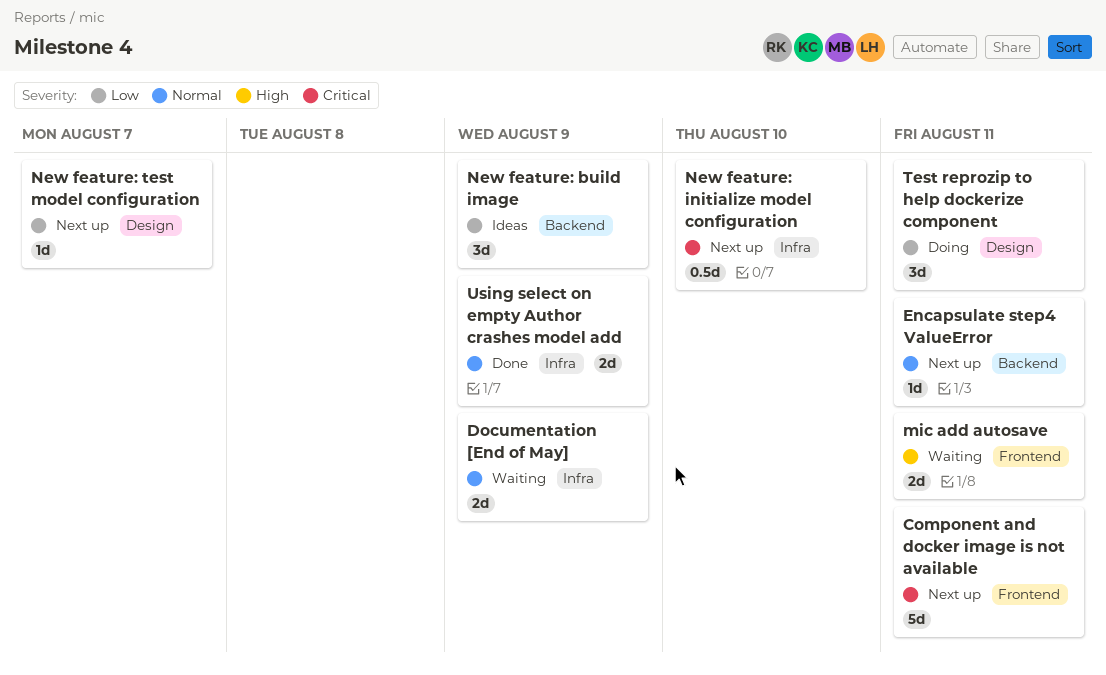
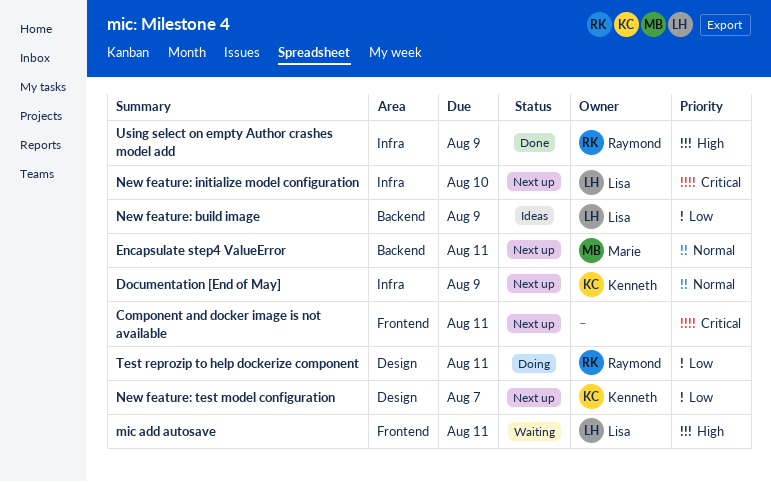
Documentation [End of May], status: Waiting -> Next up
Using select on empty Author crashes model add, priority: Normal -> High

